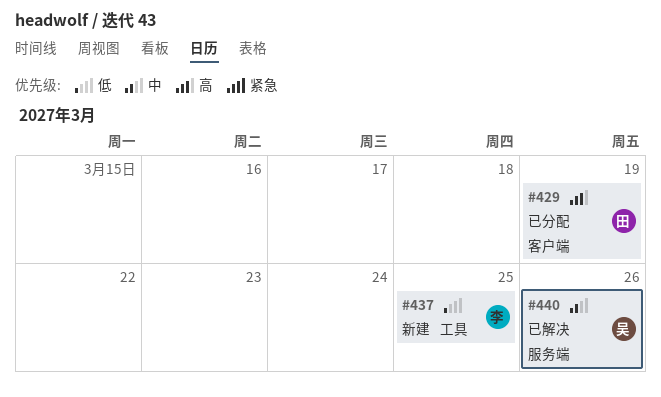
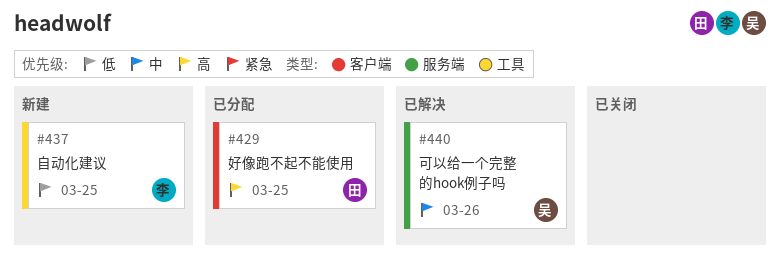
#429, due: Mar 19 -> Mar 25

